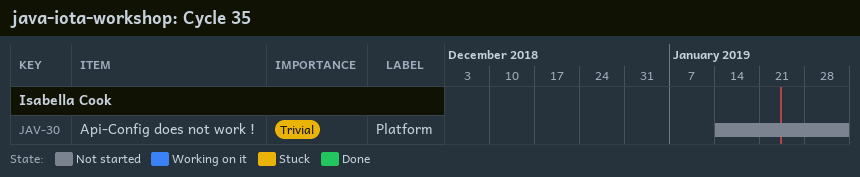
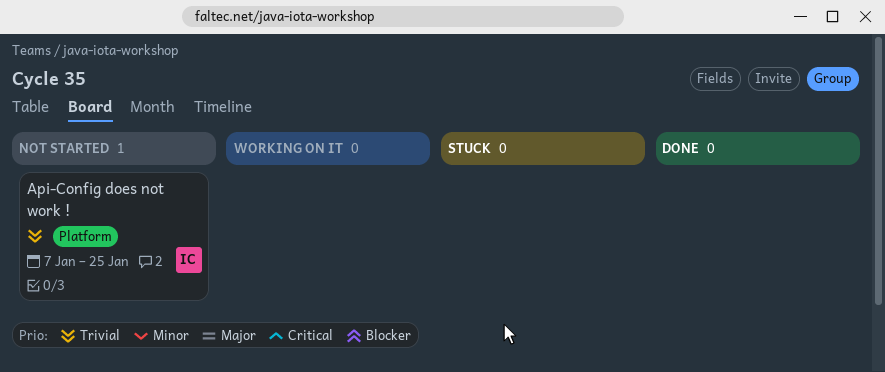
Api-Config does not work !, start: Jan 14 -> Jan 7
Api-Config does not work !, due: Feb 1 -> Jan 25

